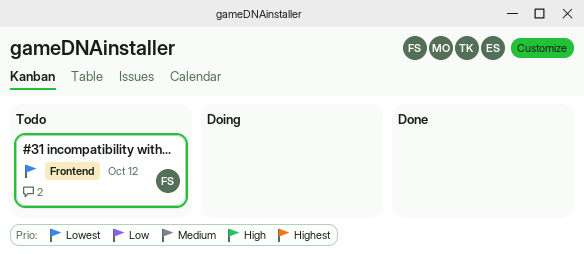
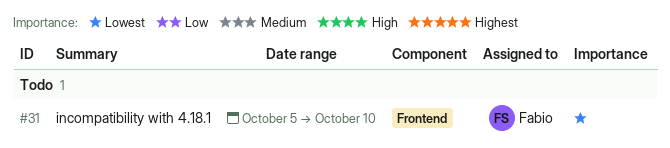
#31, due: Oct 12 -> Oct 10

